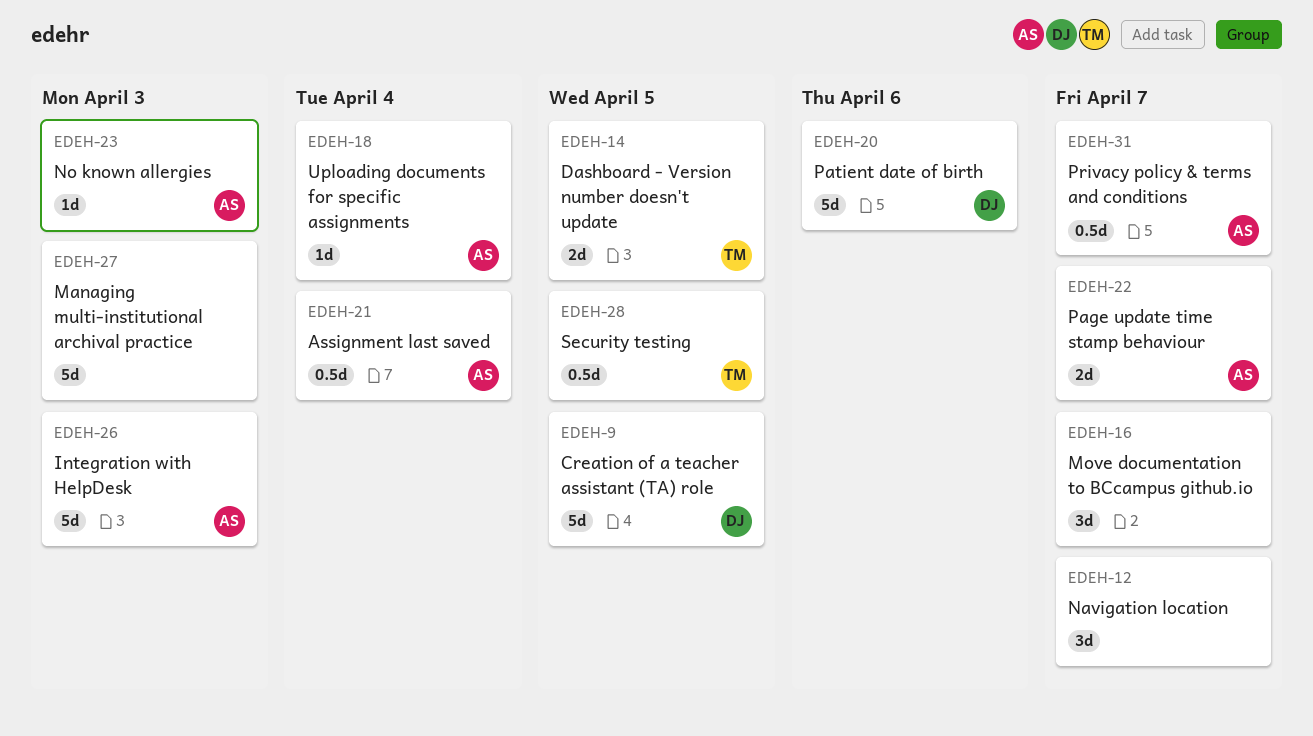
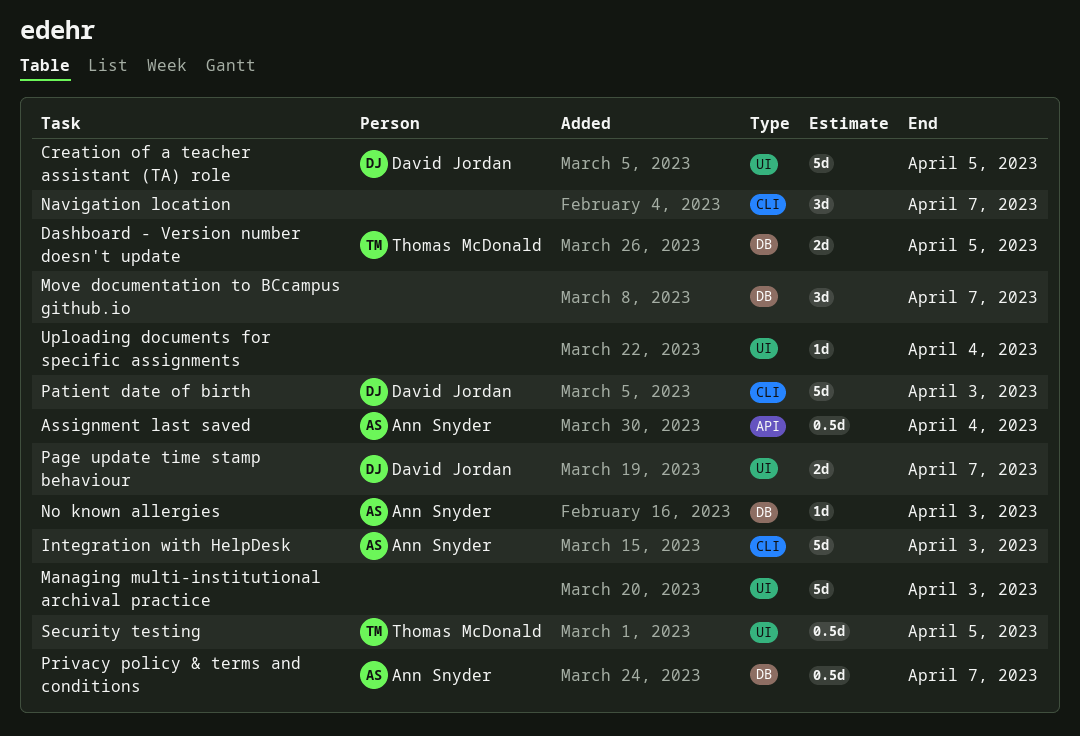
Page update time stamp behaviour, owner: Ann Snyder -> David Jordan
Patient date of birth, due: Apr 6 -> Apr 3
Uploading documents for specific assignments, owner: Ann Snyder -> none

